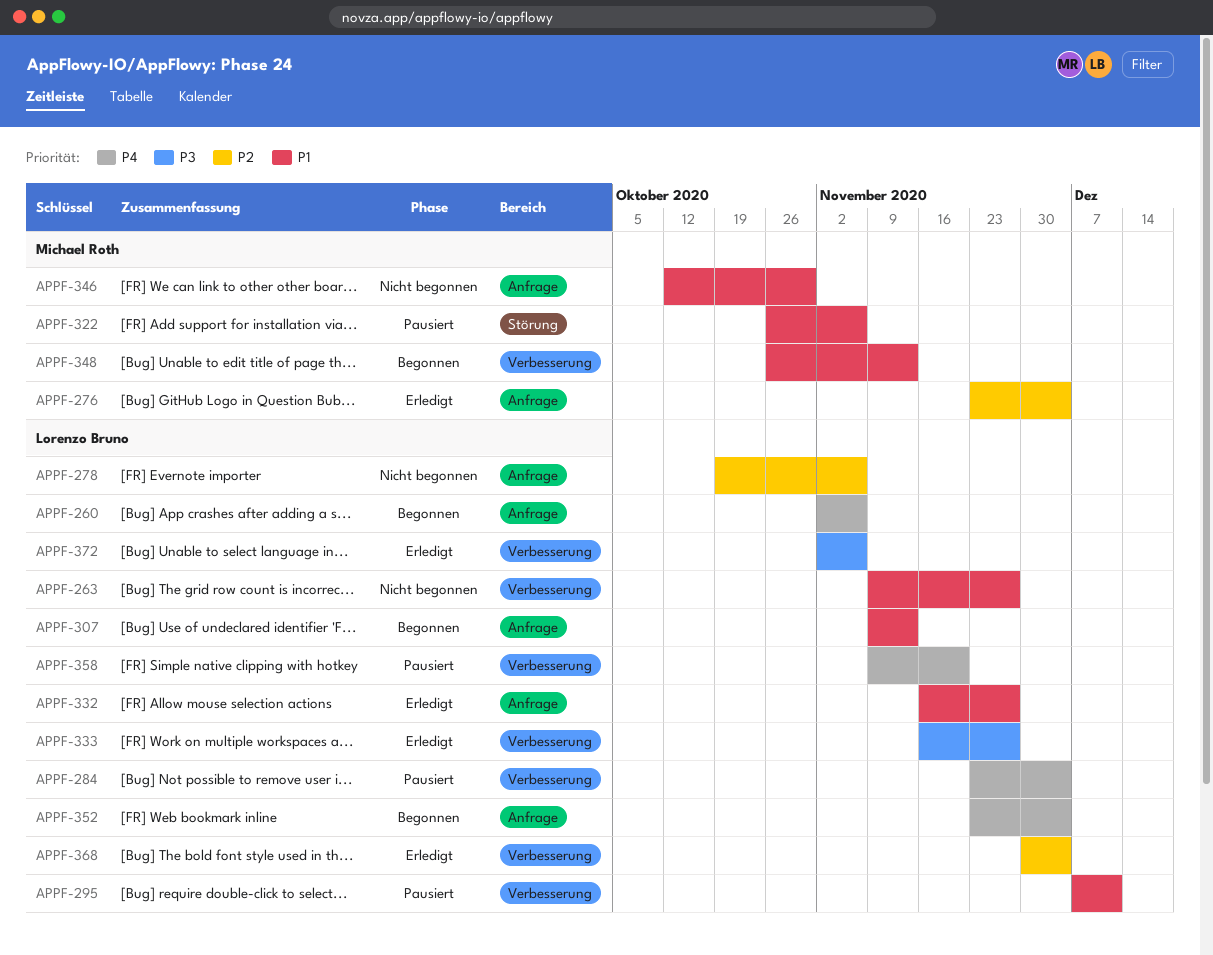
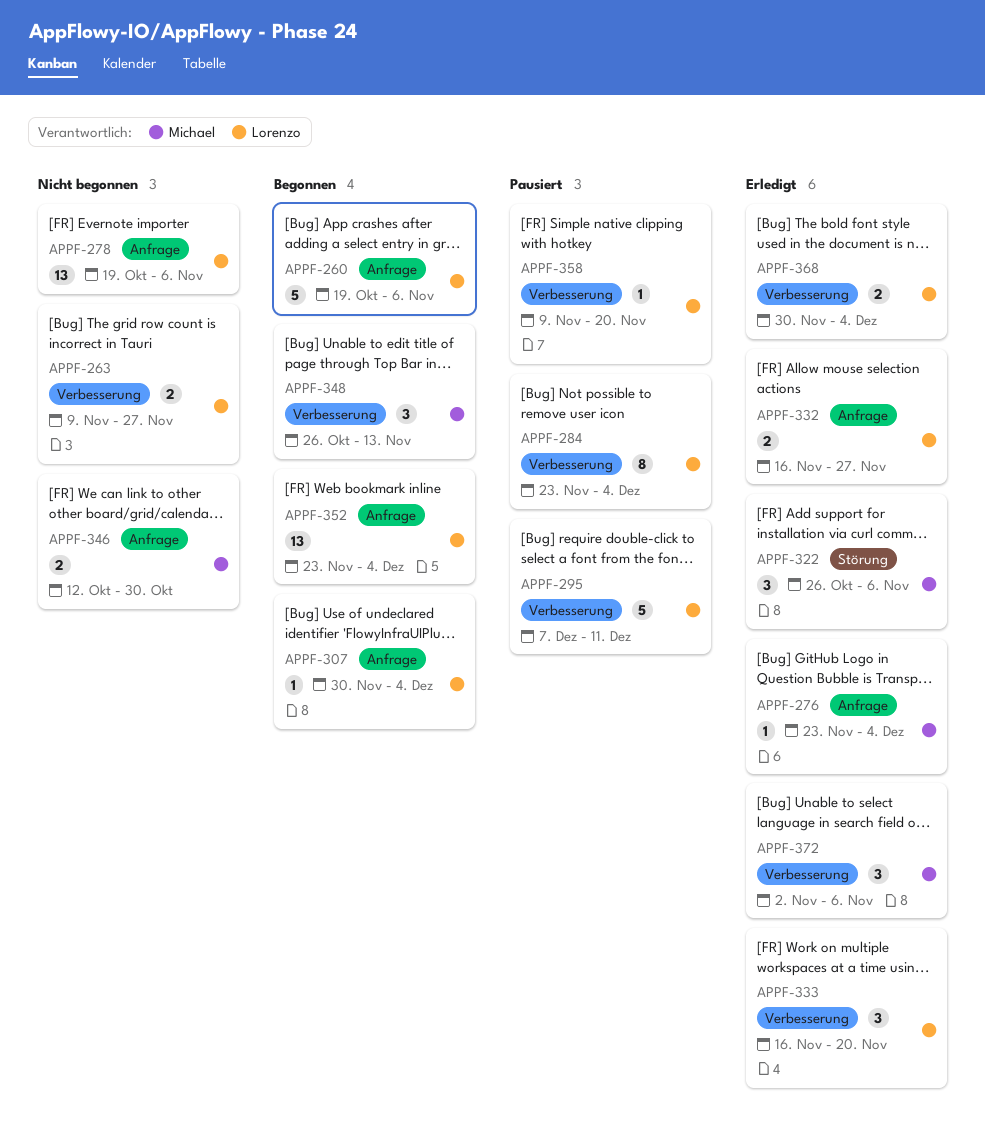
APPF-260, start: Nov 2 -> Oct 19
APPF-307, start: Nov 9 -> Nov 30
APPF-307, due: Nov 13 -> Dec 4
APPF-322, status: Pausiert -> Erledigt
APPF-333, due: Nov 27 -> Nov 20
APPF-372, owner: Lorenzo Bruno -> Michael Roth

